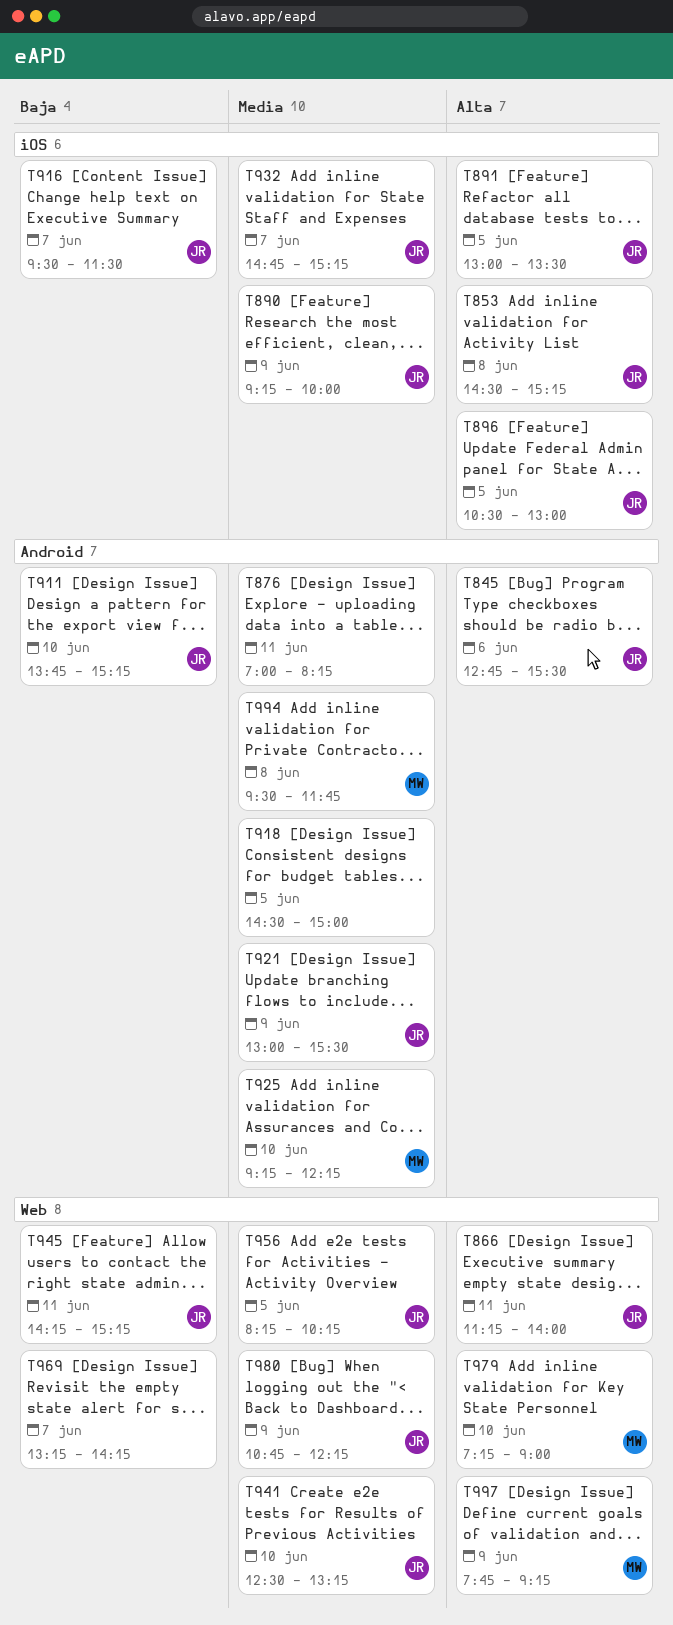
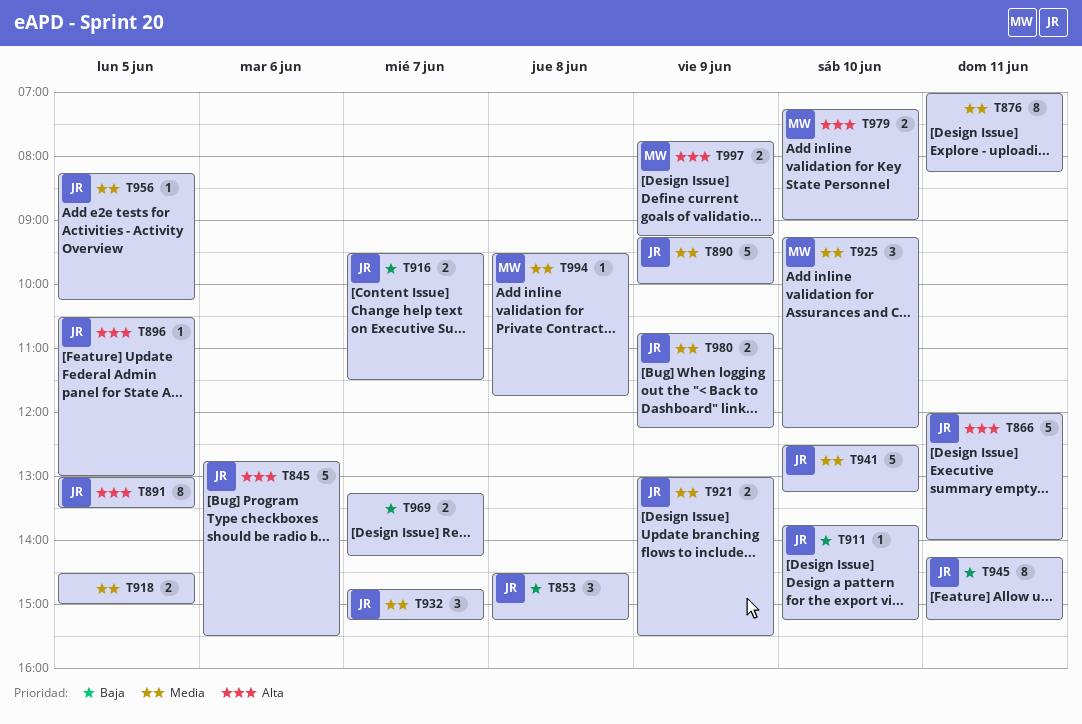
T853, priority: Alta -> Baja
T866, begins: 11:15 -> 12:00

